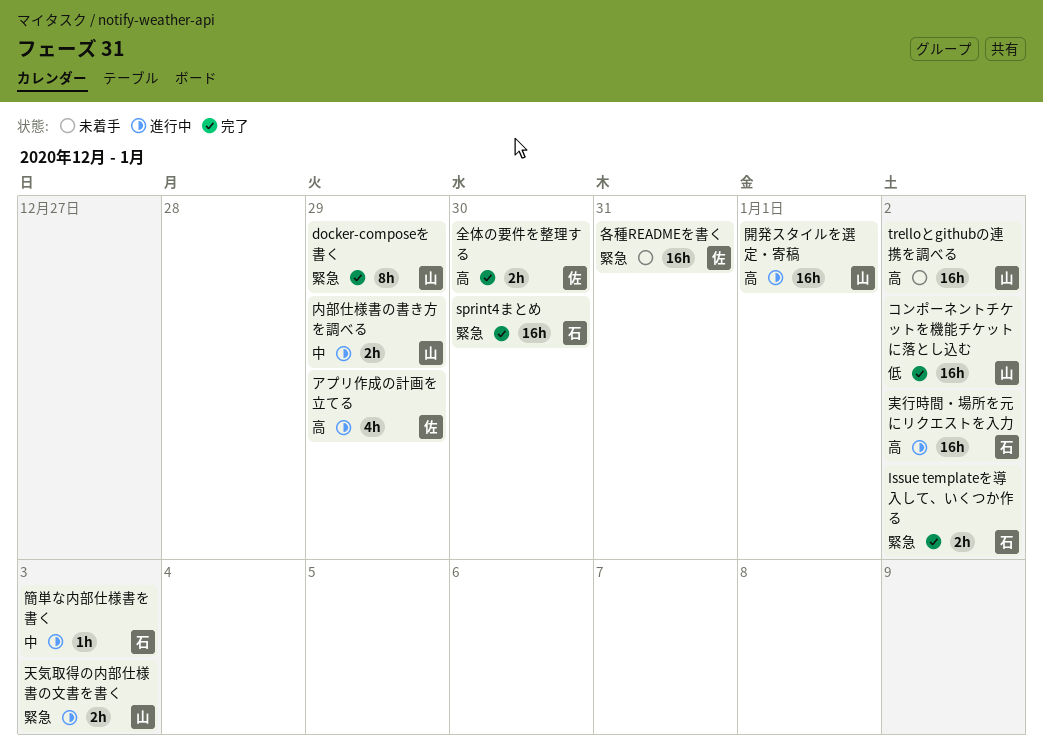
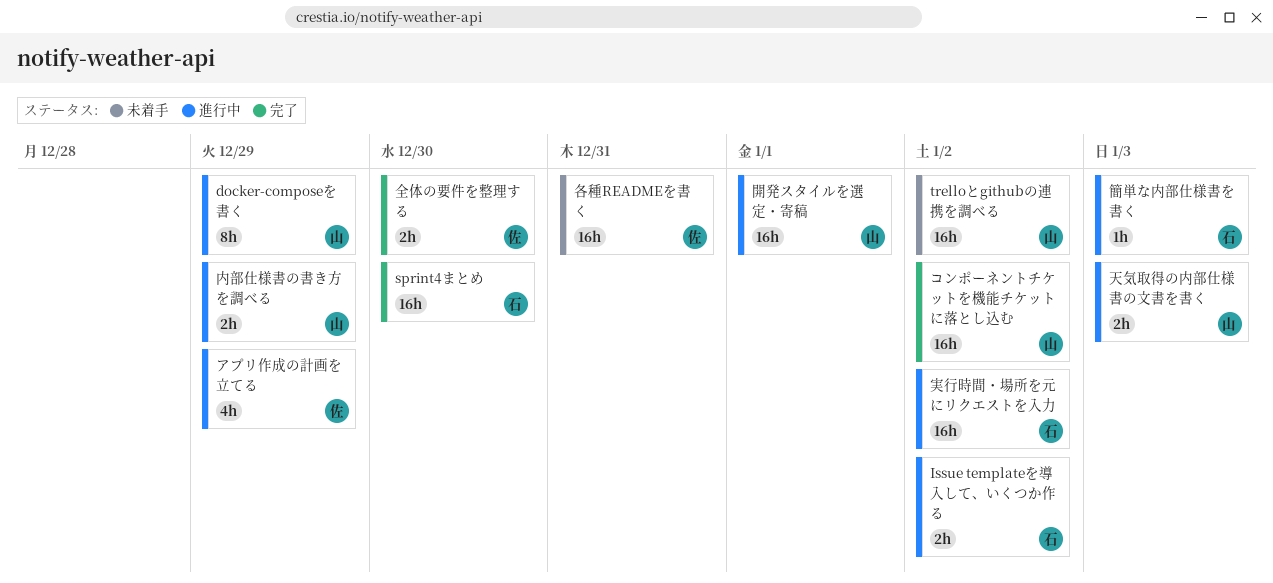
docker-composeを書く, status: 完了 -> 進行中
Issue templateを導入して、いくつか作る, status: 完了 -> 進行中

